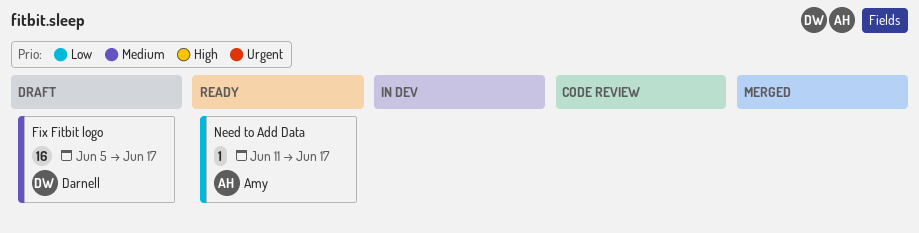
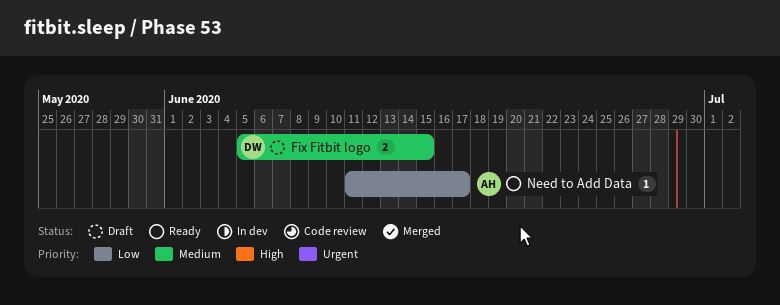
Fix Fitbit logo, estimate: 16 -> 2
Fix Fitbit logo, due: Jun 17 -> Jun 15

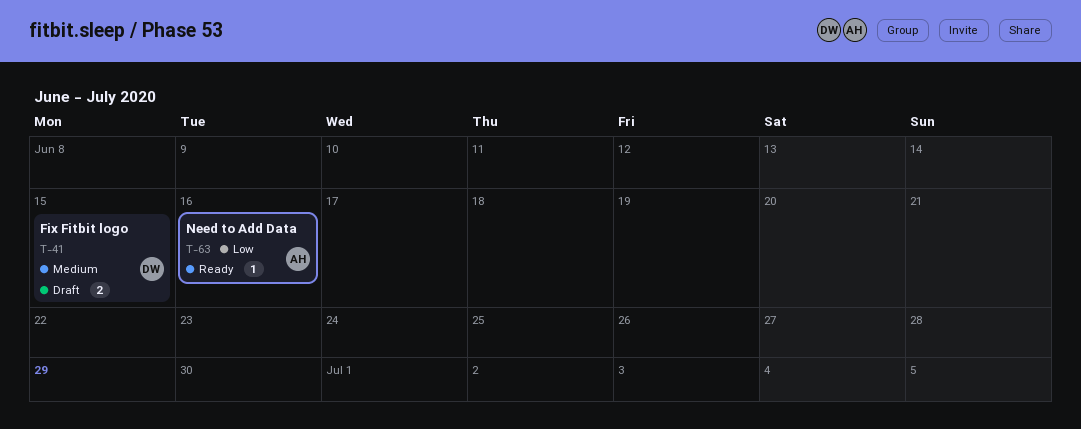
Need to Add Data, due: Jun 17 -> Jun 16

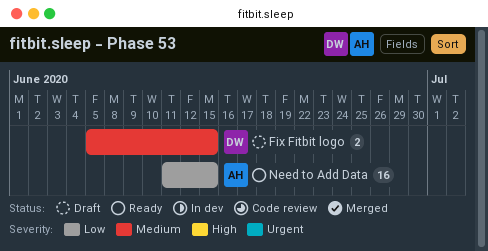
Need to Add Data, estimate: 1 -> 16
Need to Add Data, due: Jun 16 -> Jun 15

